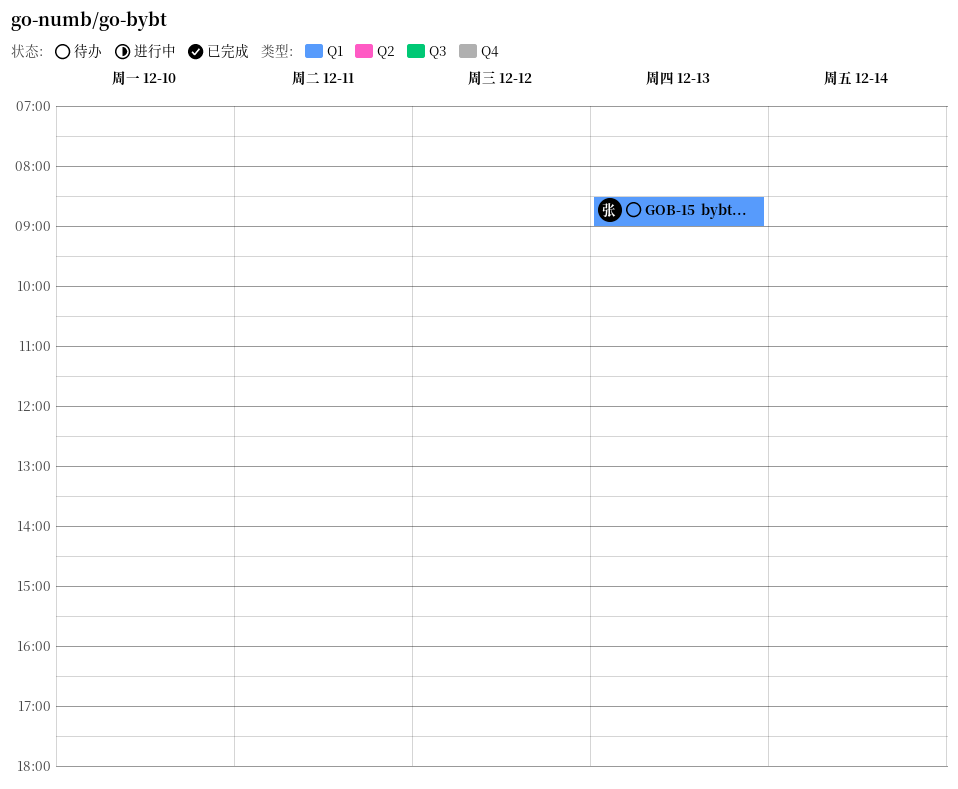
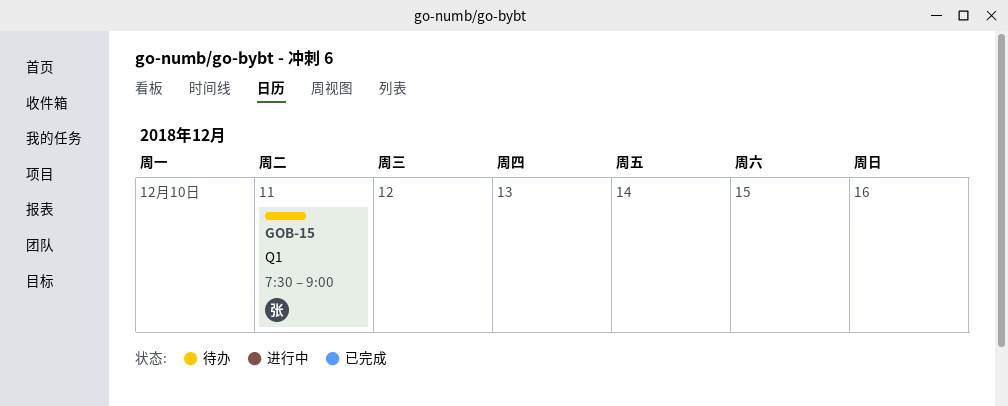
GOB-15, day: Dec 13 -> Dec 11
GOB-15, begins: 08:30 -> 07:30

